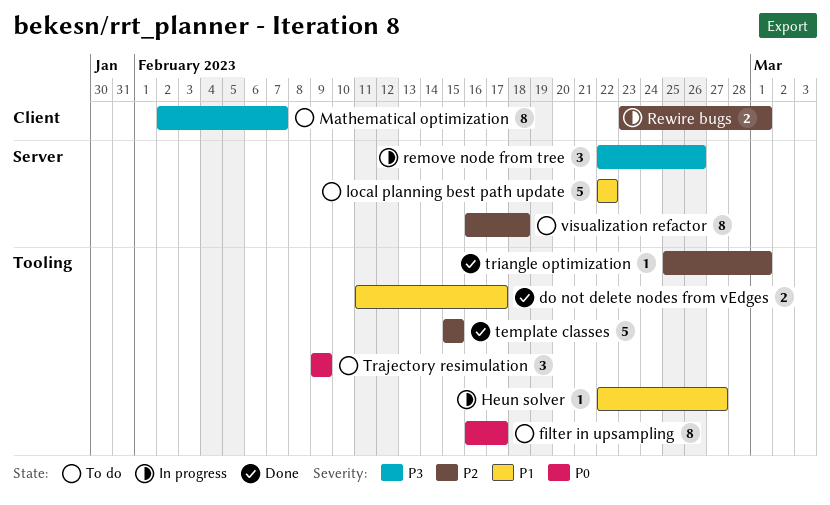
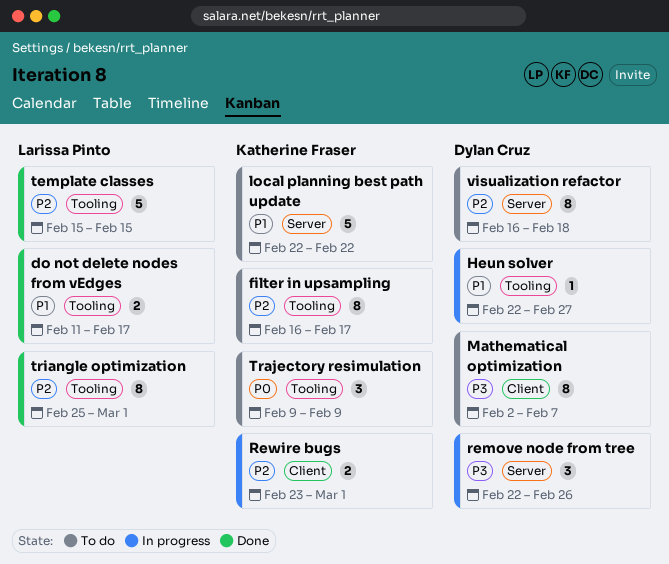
filter in upsampling, priority: P0 -> P2
triangle optimization, estimate: 1 -> 8

